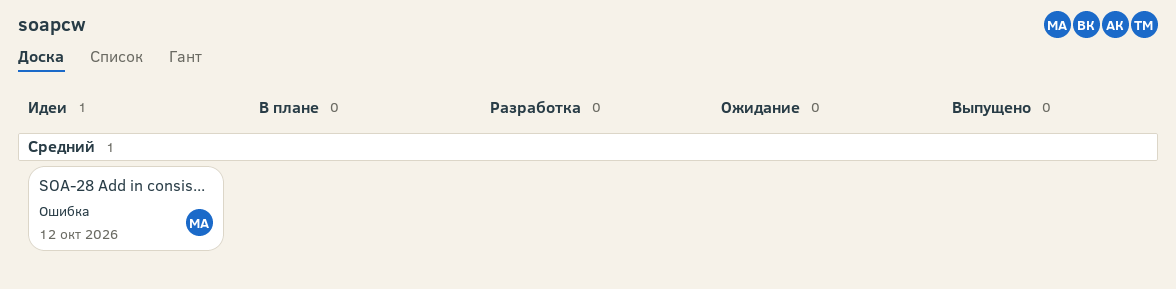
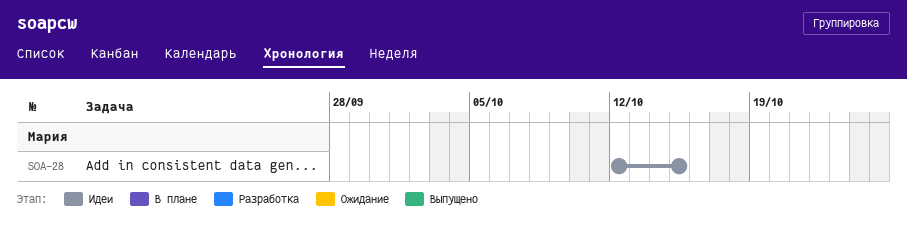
SOA-28, due: Oct 12 -> Oct 15

